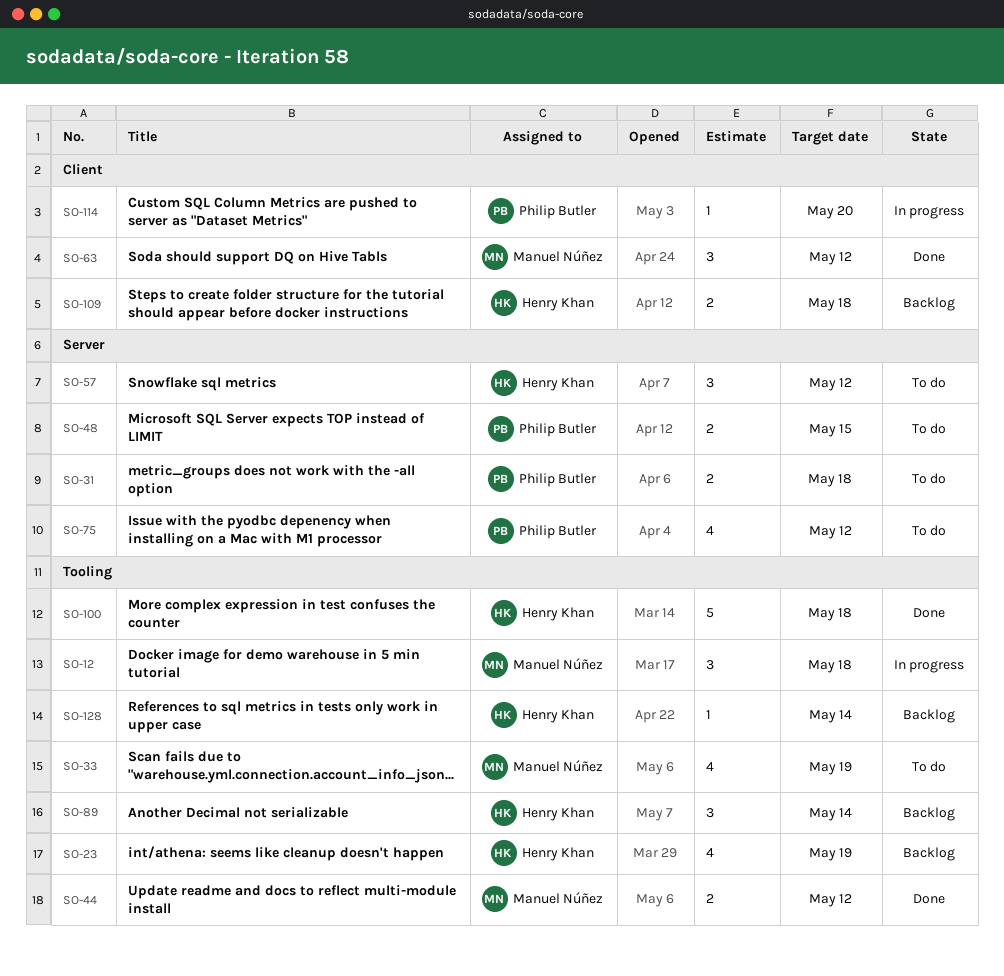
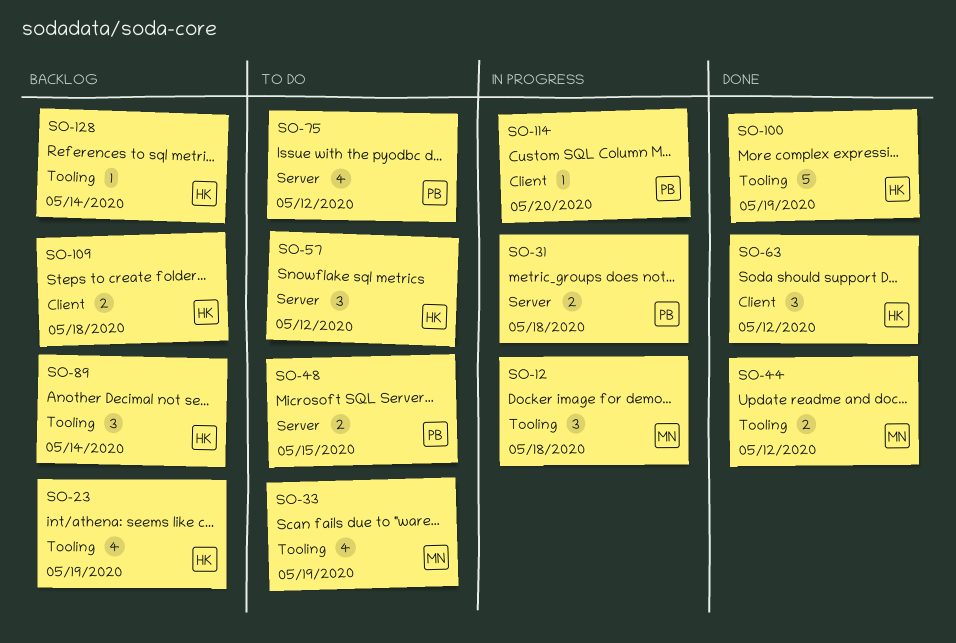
SO-31, status: To do -> In progress
SO-63, owner: Manuel Núñez -> Henry Khan
SO-100, due: May 18 -> May 19

